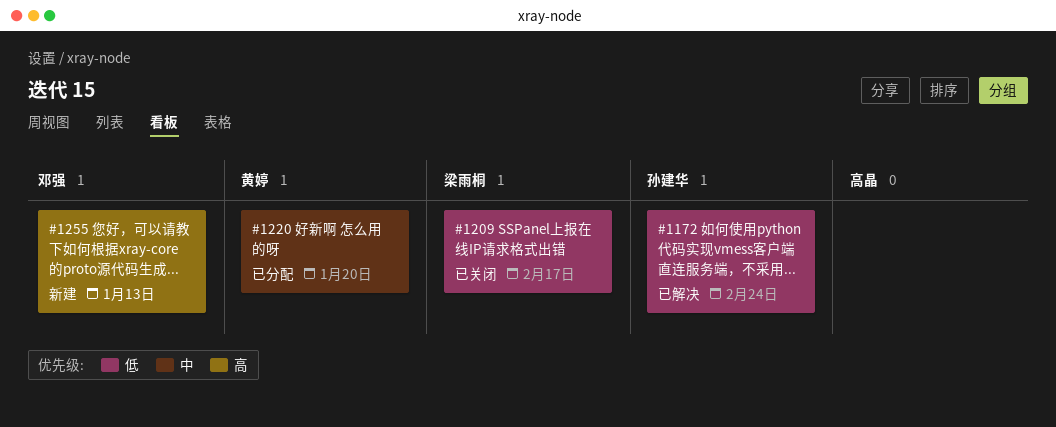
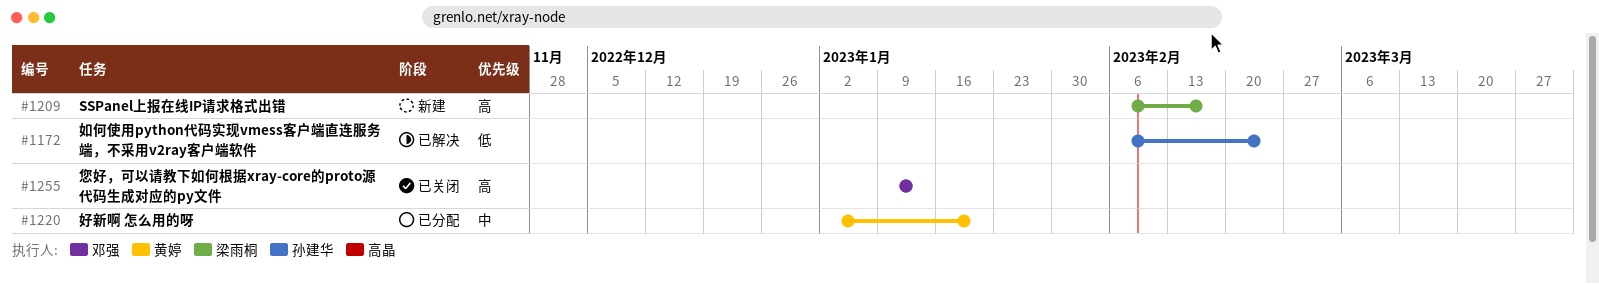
#1209, status: 已关闭 -> 新建
#1209, priority: 低 -> 高
#1255, status: 新建 -> 已关闭

